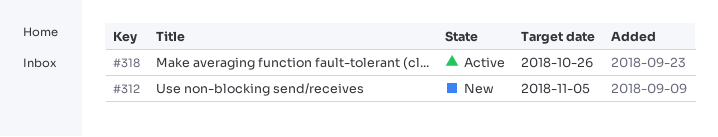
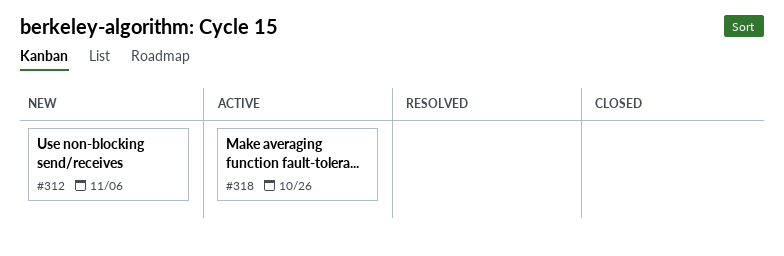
#312, due: Nov 5 -> Nov 6

